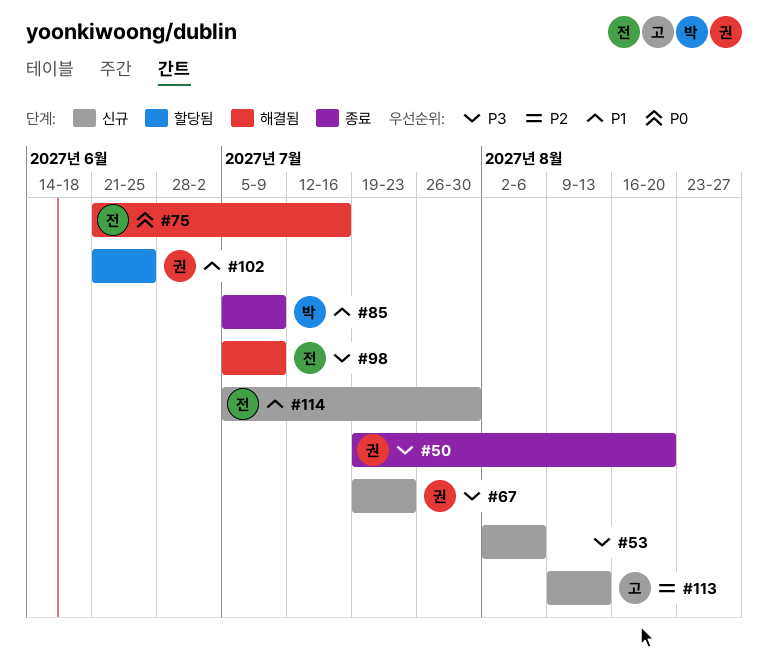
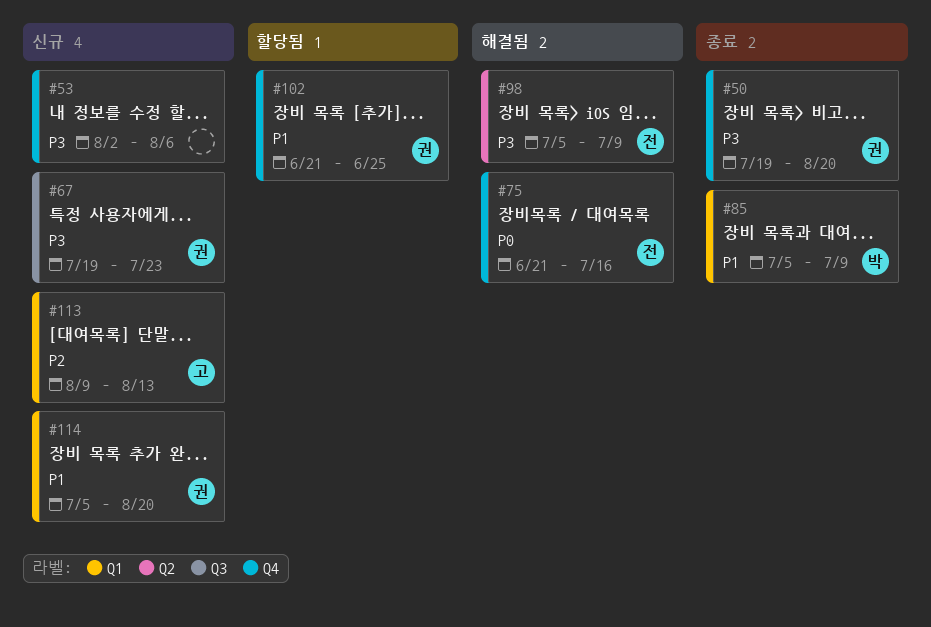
#114, owner: 전 -> 권
#114, due: Jul 30 -> Aug 20

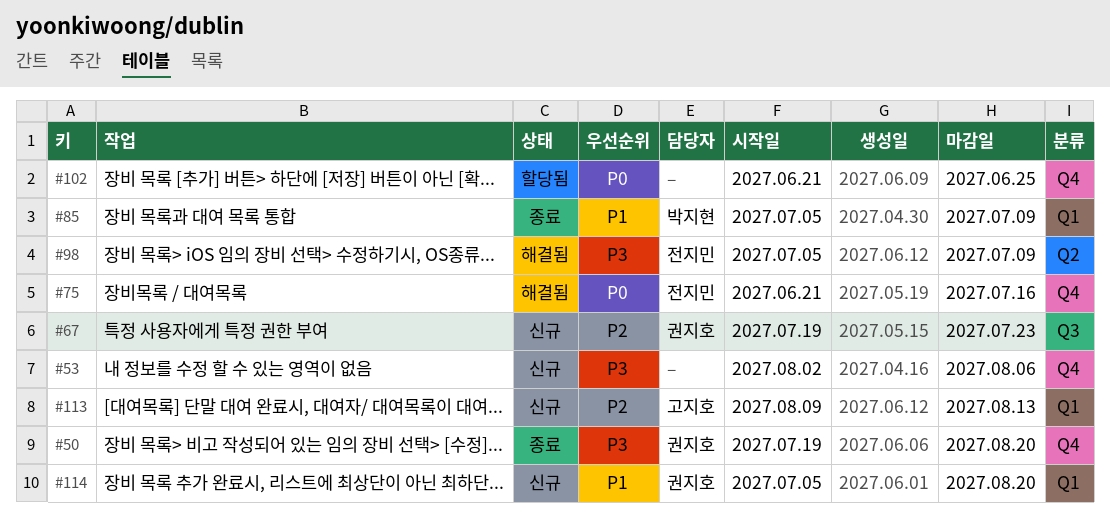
#67, priority: P3 -> P2
#102, owner: 권지호 -> none
#102, priority: P1 -> P0

